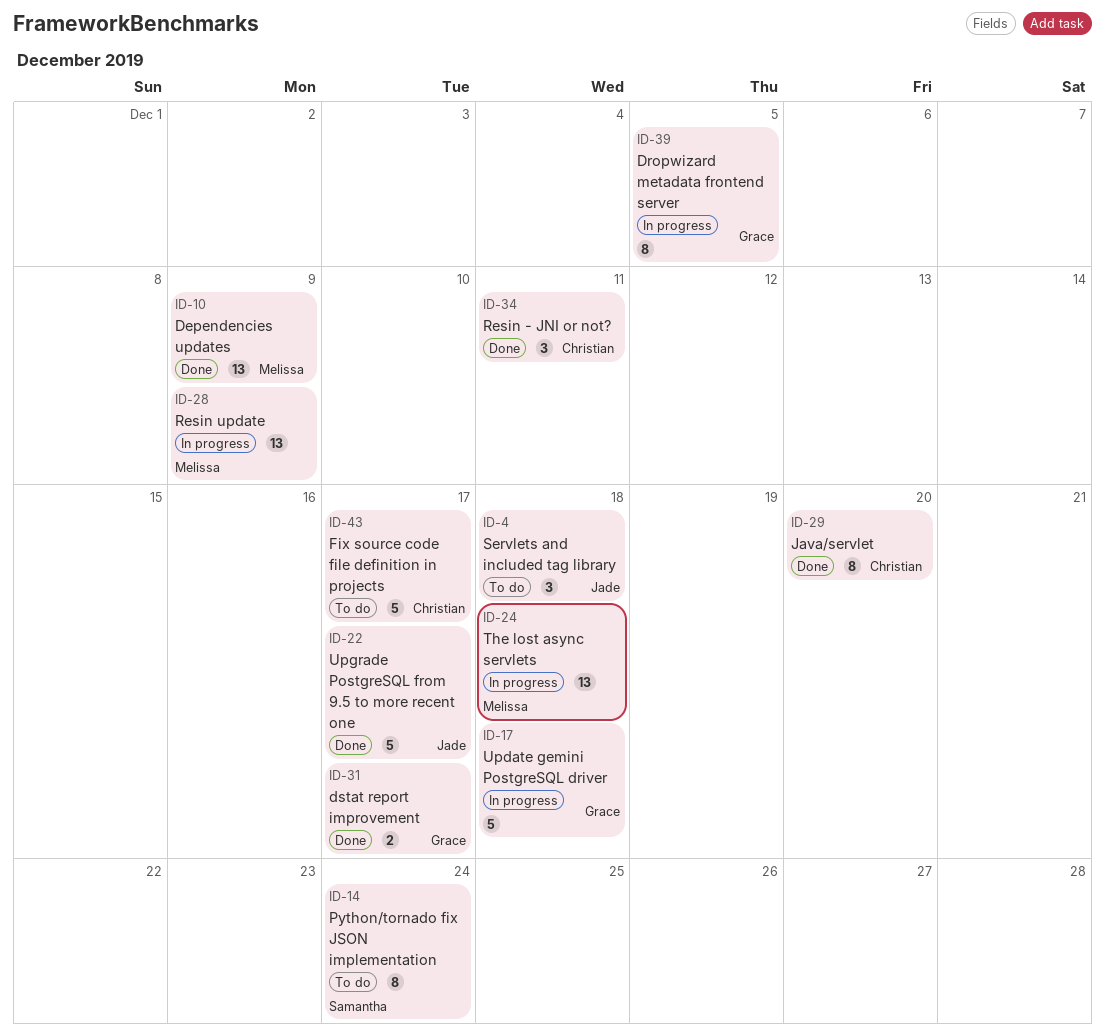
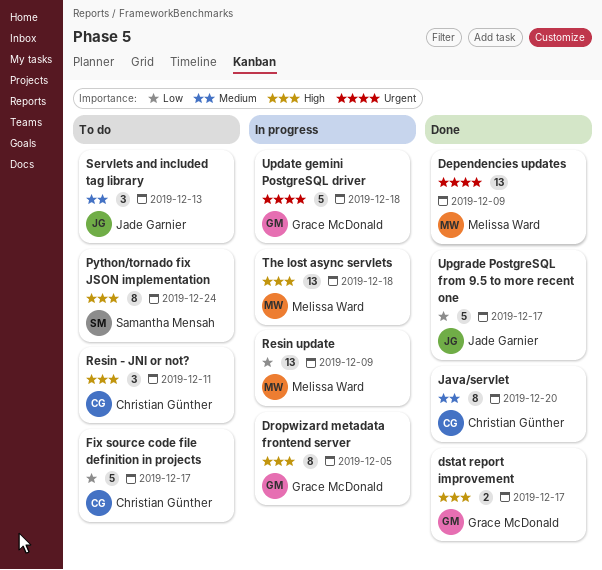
Resin - JNI or not?, status: Done -> To do
Servlets and included tag library, due: Dec 18 -> Dec 13

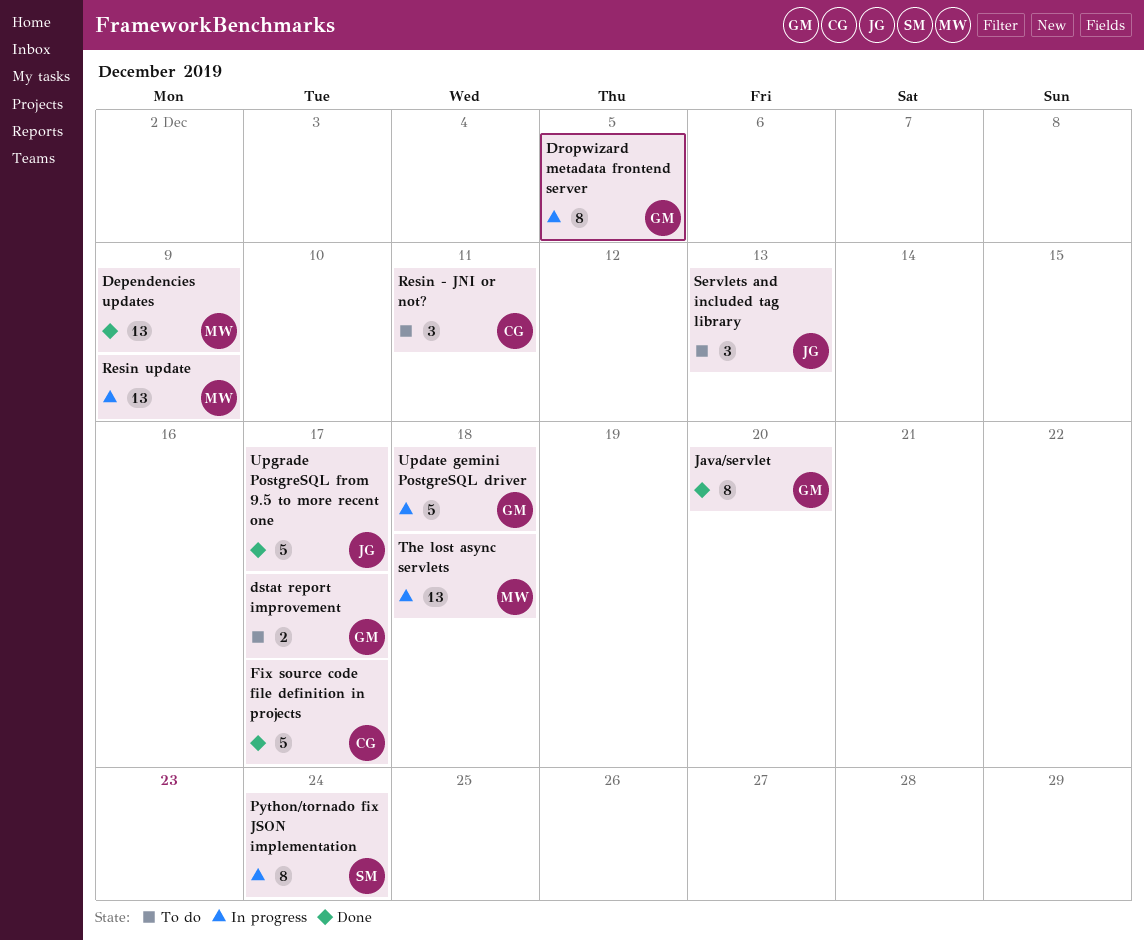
dstat report improvement, status: Done -> To do
Fix source code file definition in projects, status: To do -> Done
Java/servlet, owner: Christian Günther -> Grace McDonald
Python/tornado fix JSON implementation, status: To do -> In progress

